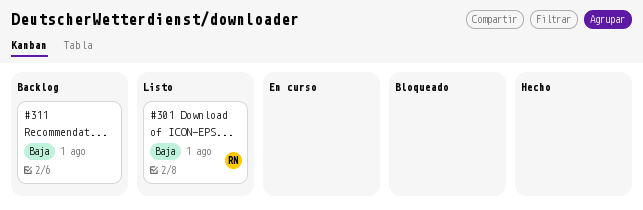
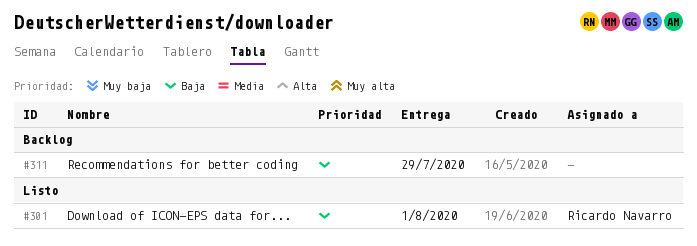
#311, due: Aug 1 -> Jul 29

